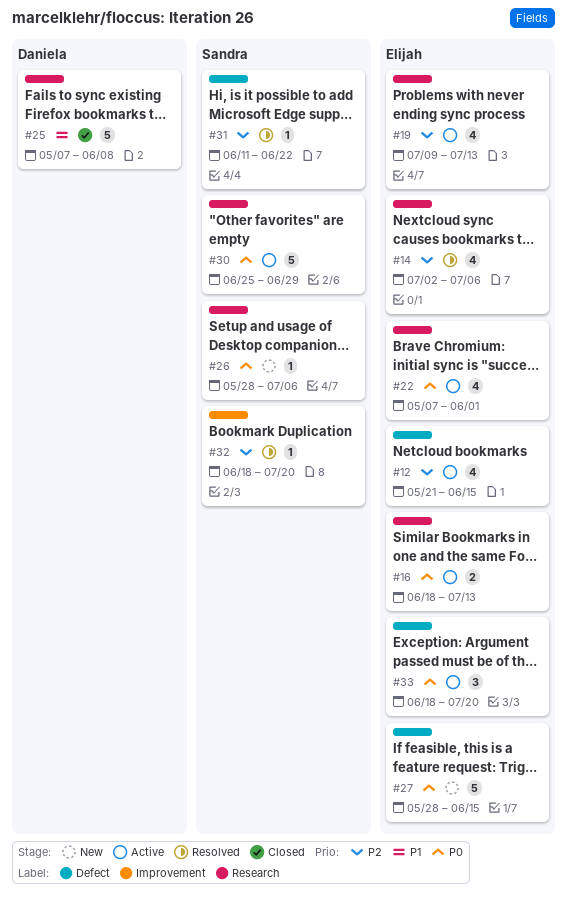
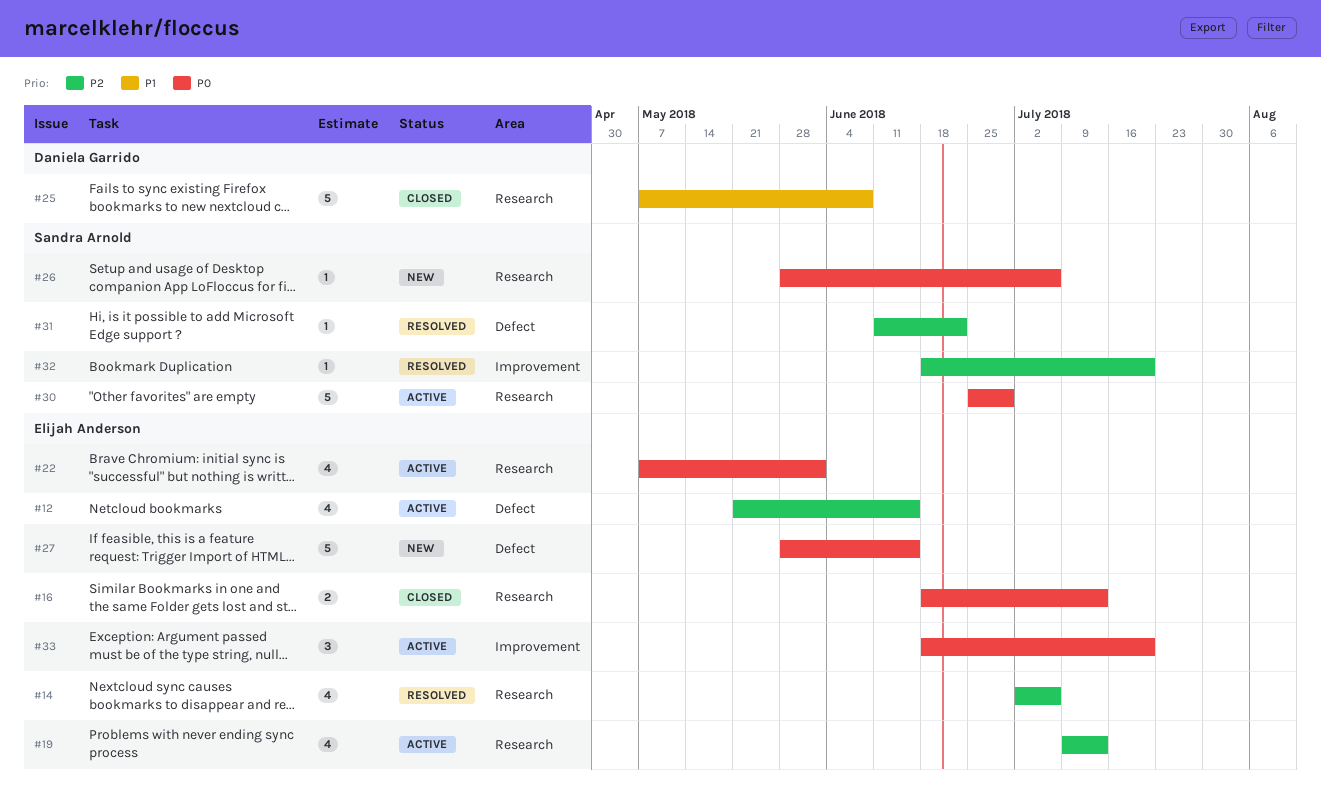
#16, status: Active -> Closed
#33, label: Defect -> Improvement

